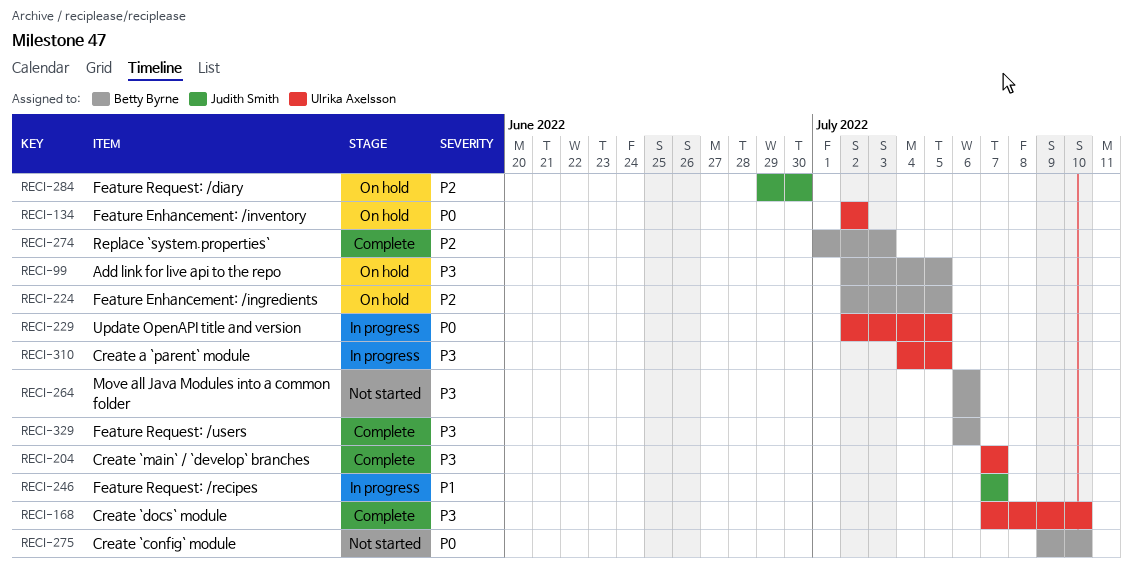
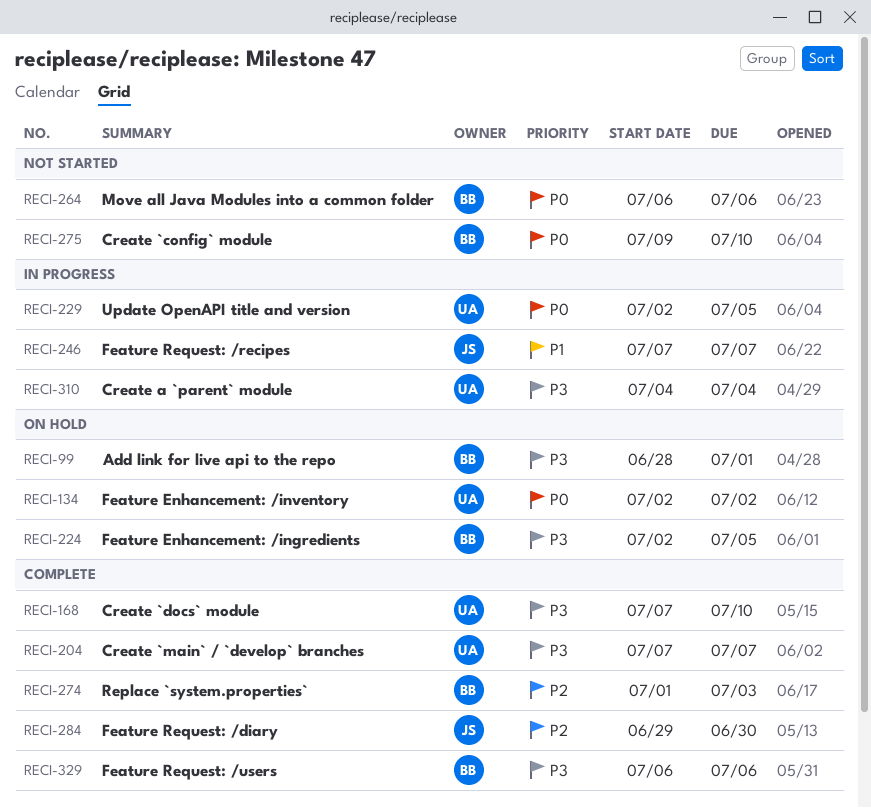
RECI-99, start: Jul 2 -> Jun 28
RECI-99, due: Jul 5 -> Jul 1
RECI-224, priority: P2 -> P3
RECI-264, priority: P3 -> P0
RECI-284, status: On hold -> Complete
RECI-310, due: Jul 5 -> Jul 4

